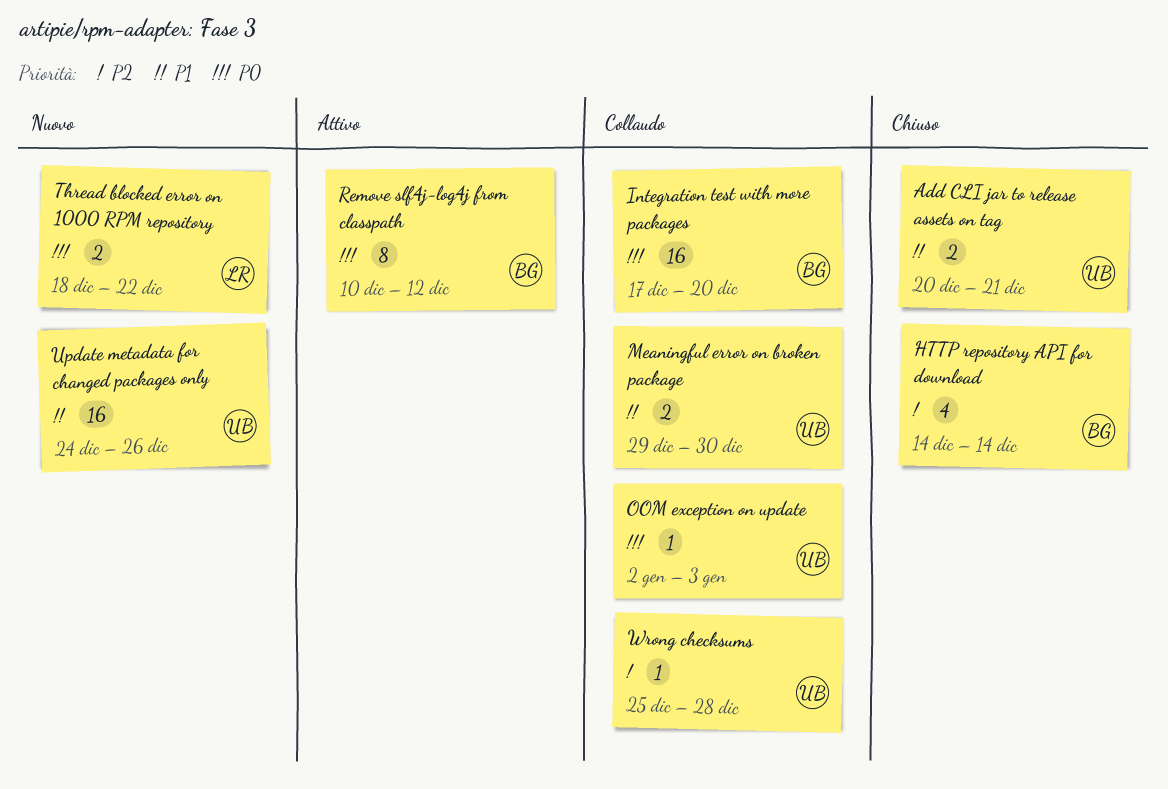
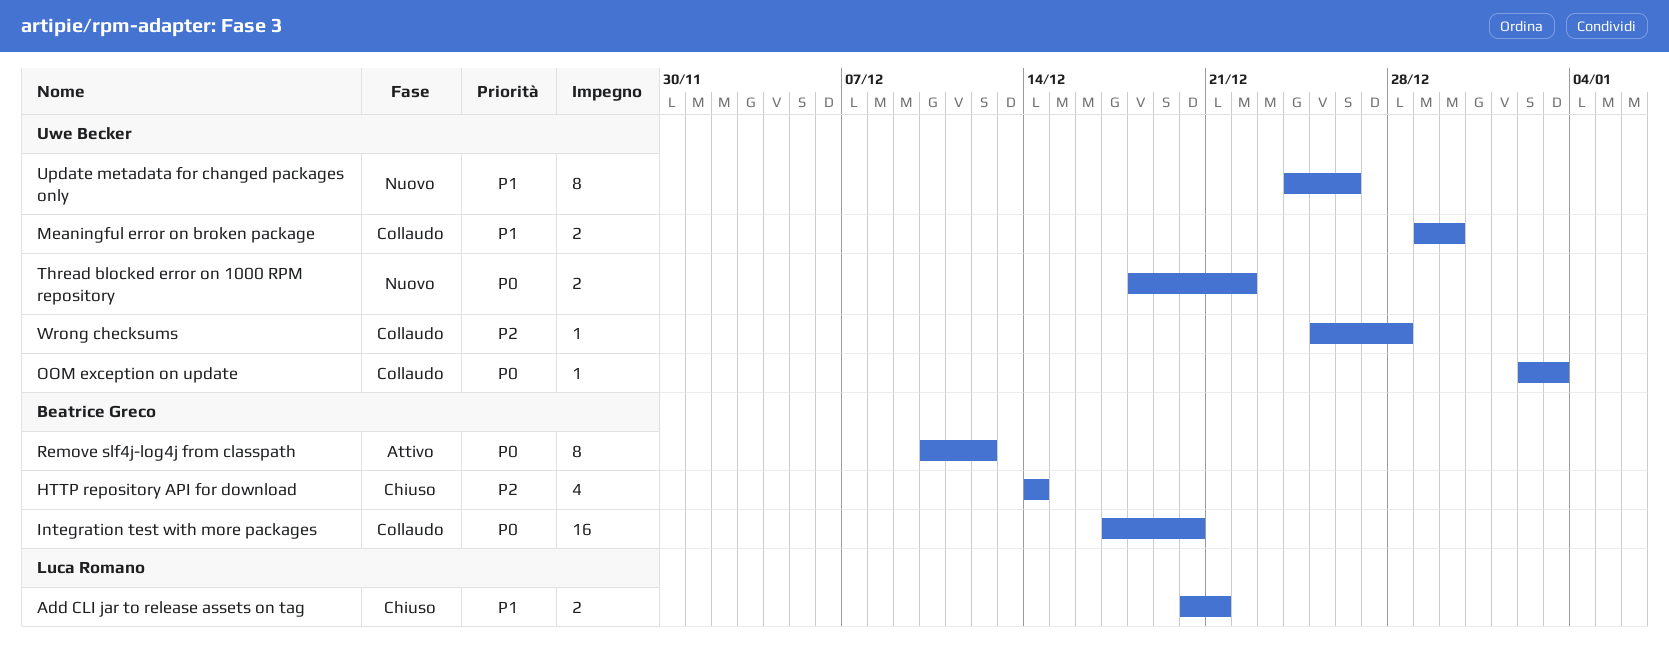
Add CLI jar to release assets on tag, owner: Uwe Becker -> Luca Romano
Thread blocked error on 1000 RPM repository, owner: Luca Romano -> Uwe Becker
Update metadata for changed packages only, estimate: 16 -> 8

